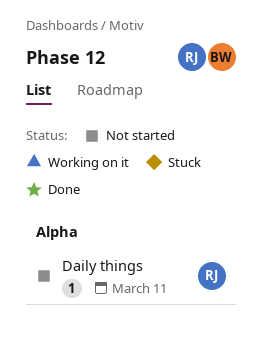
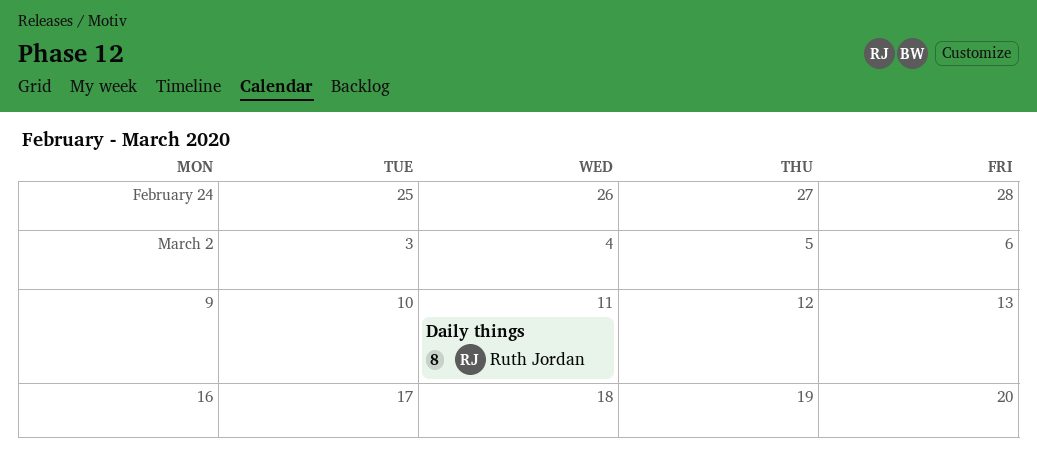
Daily things, estimate: 1 -> 8

